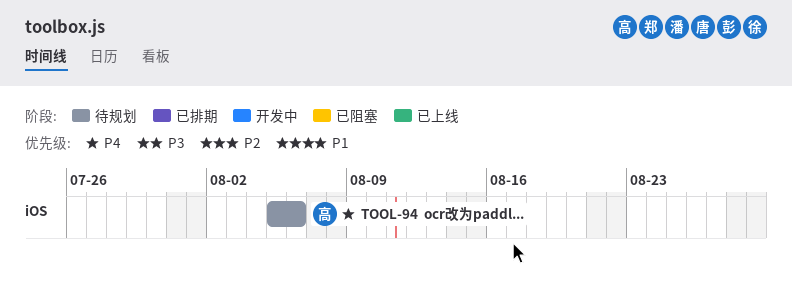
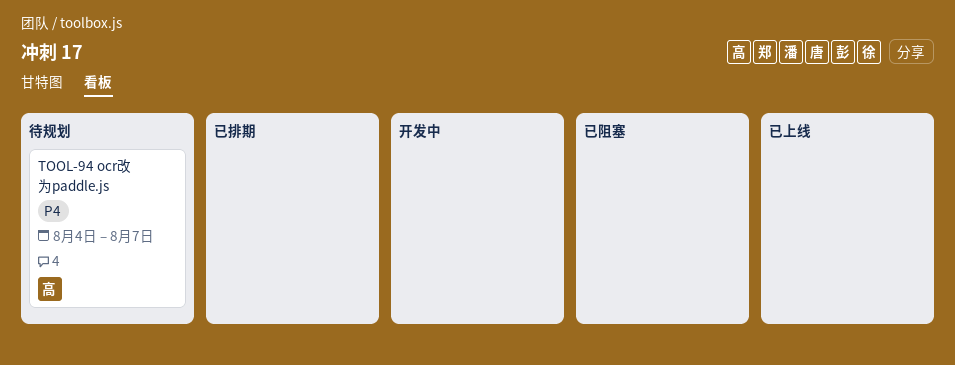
TOOL-94, start: Aug 5 -> Aug 4
TOOL-94, due: Aug 6 -> Aug 7

